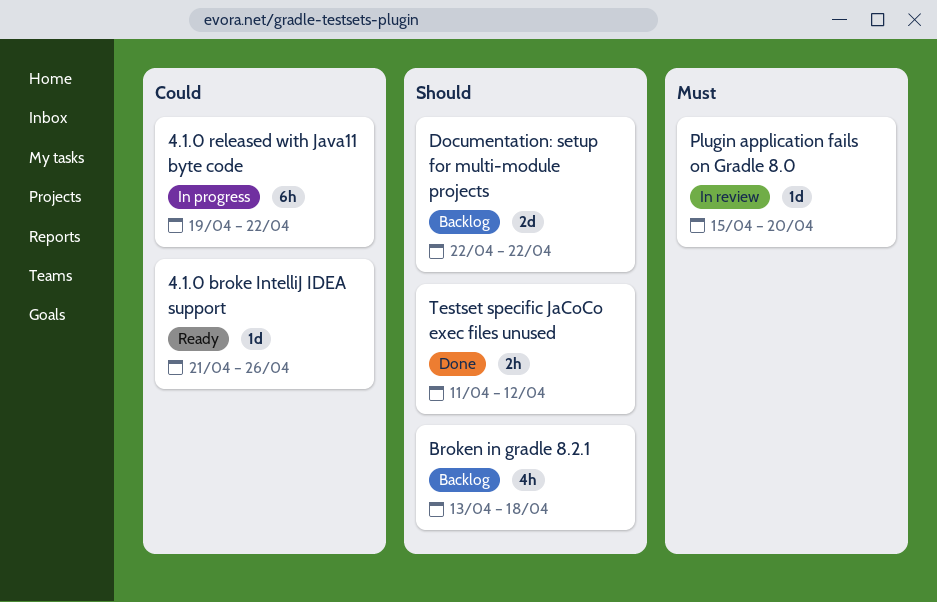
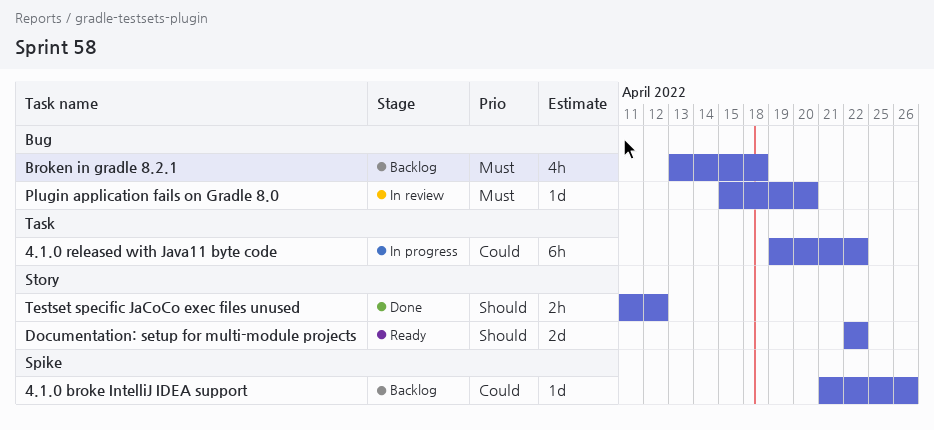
4.1.0 broke IntelliJ IDEA support, status: Ready -> Backlog
Broken in gradle 8.2.1, priority: Should -> Must
Documentation: setup for multi-module projects, status: Backlog -> Ready

